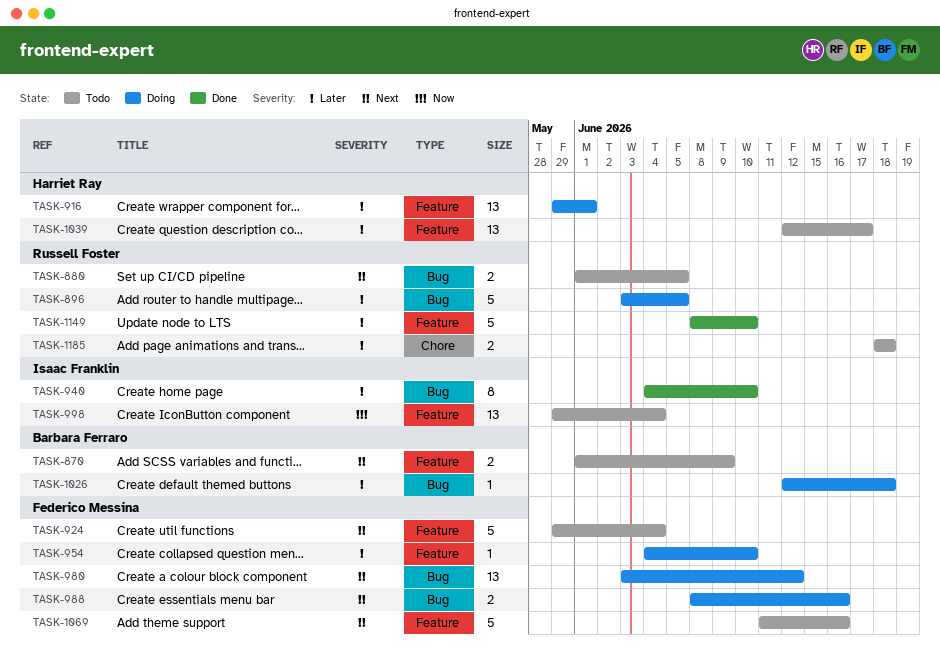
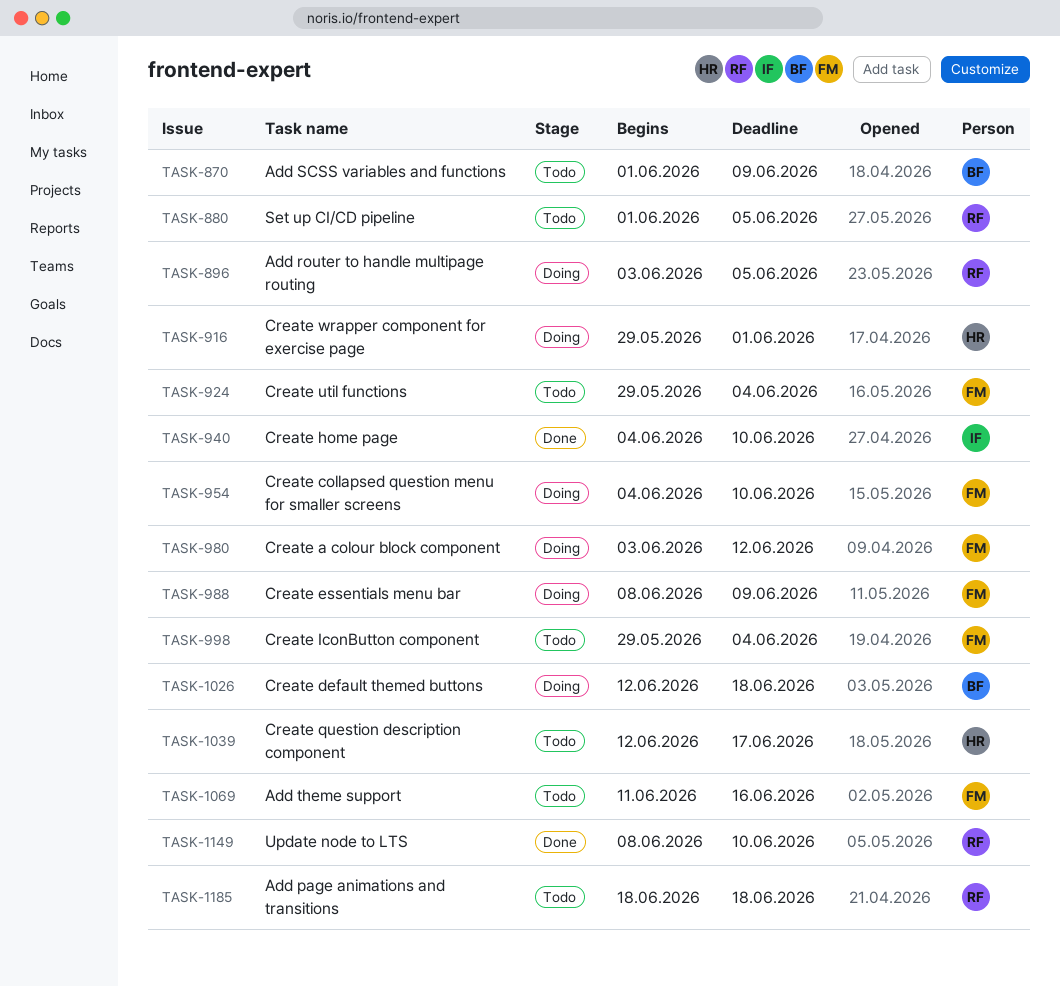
TASK-988, due: Jun 16 -> Jun 9
TASK-998, owner: Isaac Franklin -> Federico Messina

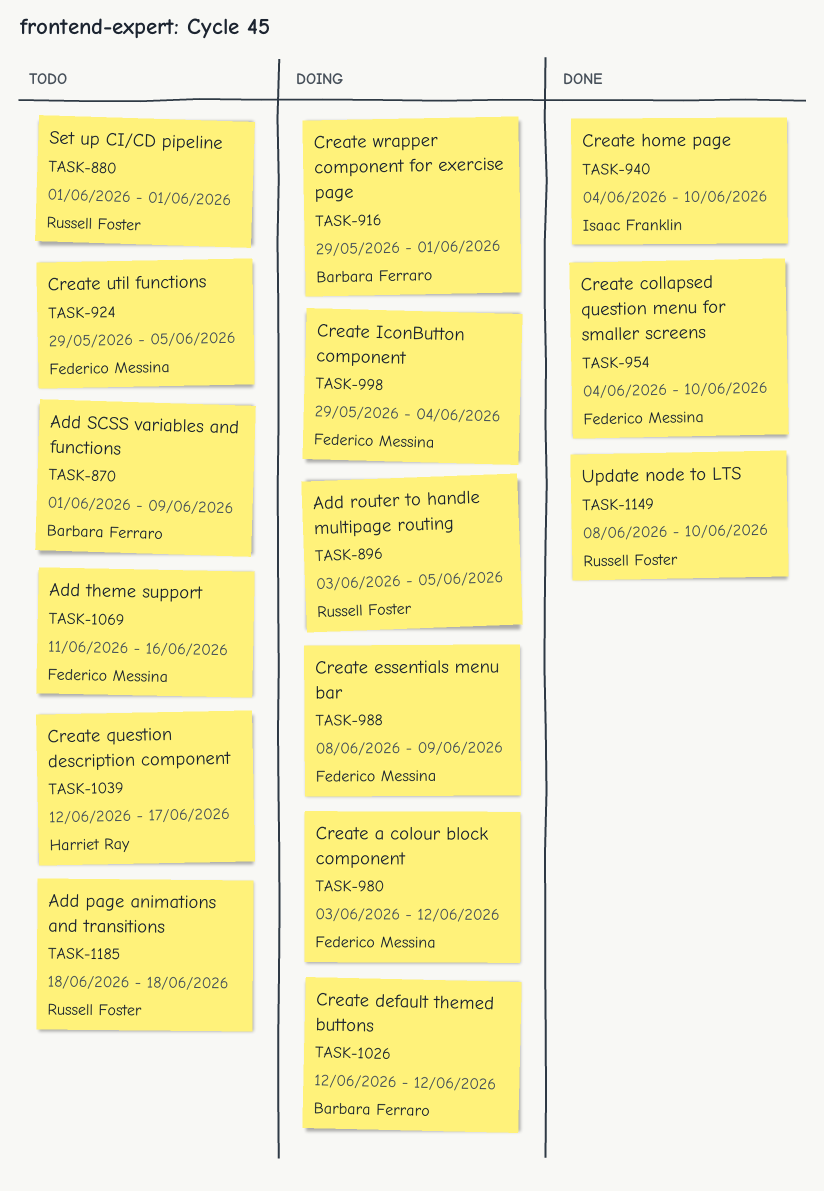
TASK-880, due: Jun 5 -> Jun 1
TASK-916, owner: Harriet Ray -> Barbara Ferraro
TASK-924, due: Jun 4 -> Jun 5
TASK-954, status: Doing -> Done
TASK-998, status: Todo -> Doing
TASK-1026, due: Jun 18 -> Jun 12

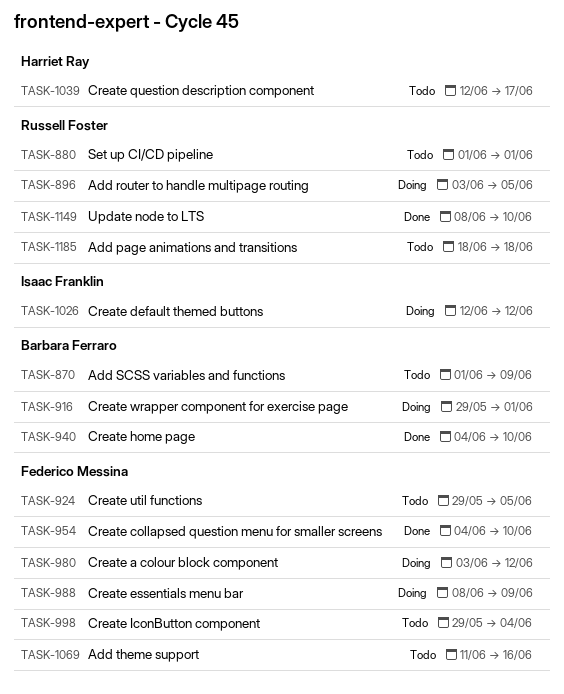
TASK-940, owner: Isaac Franklin -> Barbara Ferraro
TASK-998, status: Doing -> Todo
TASK-1026, owner: Barbara Ferraro -> Isaac Franklin

